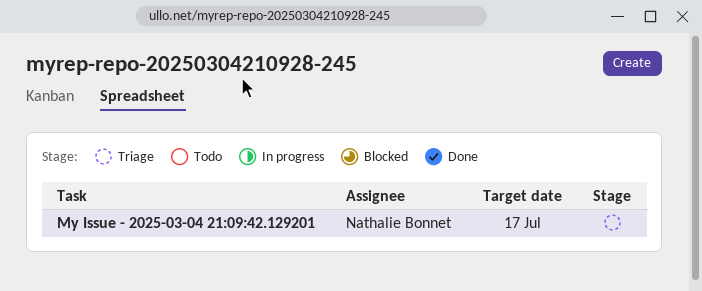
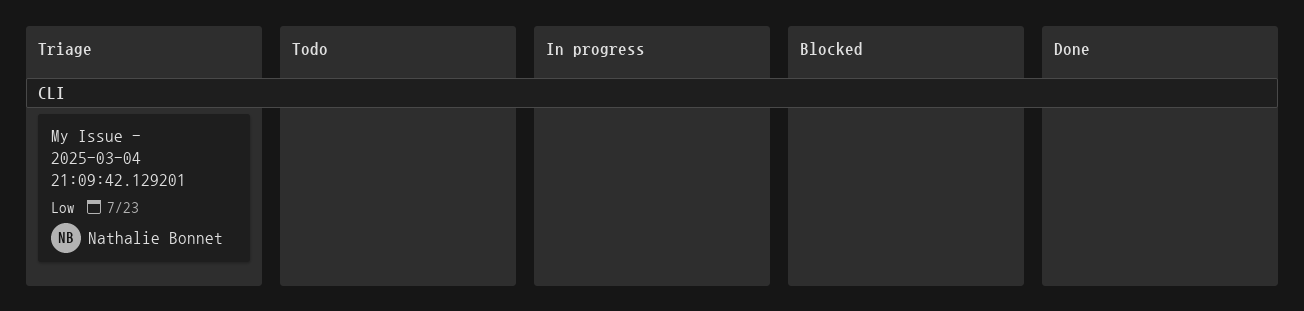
My Issue - 2025-03-04 21:09:42.129201, due: Jul 17 -> Jul 23

